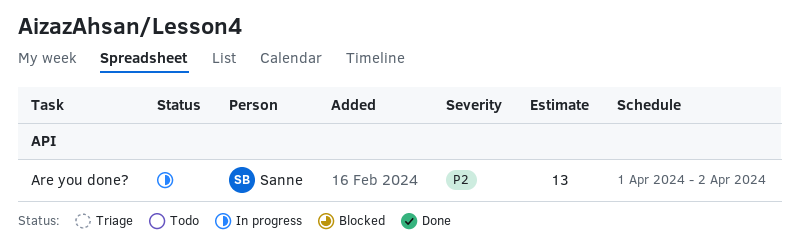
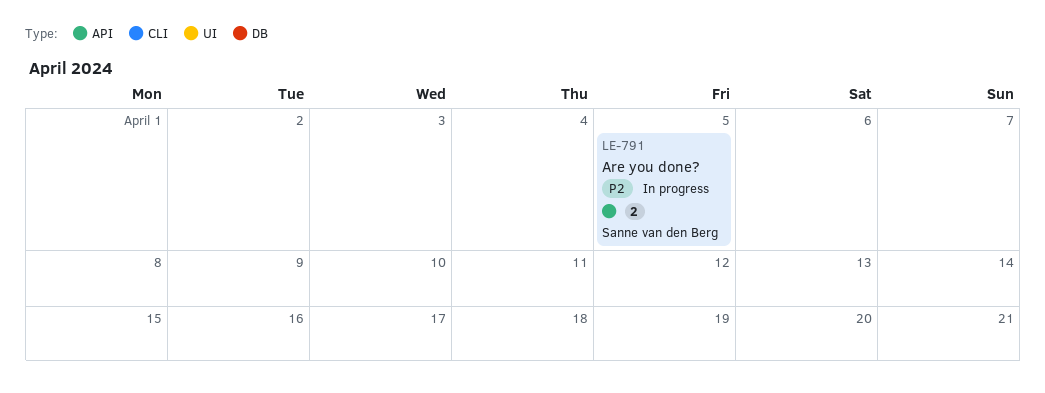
Are you done?, estimate: 13 -> 2
Are you done?, due: Apr 2 -> Apr 5

